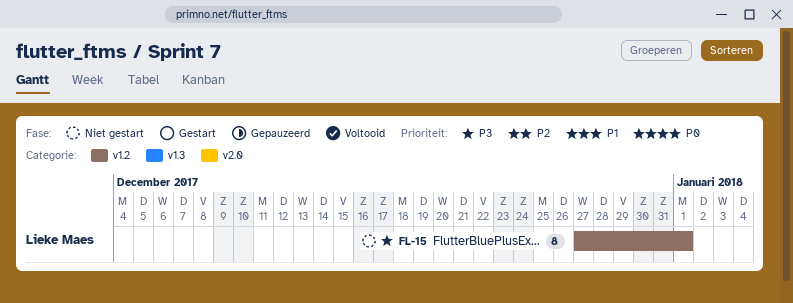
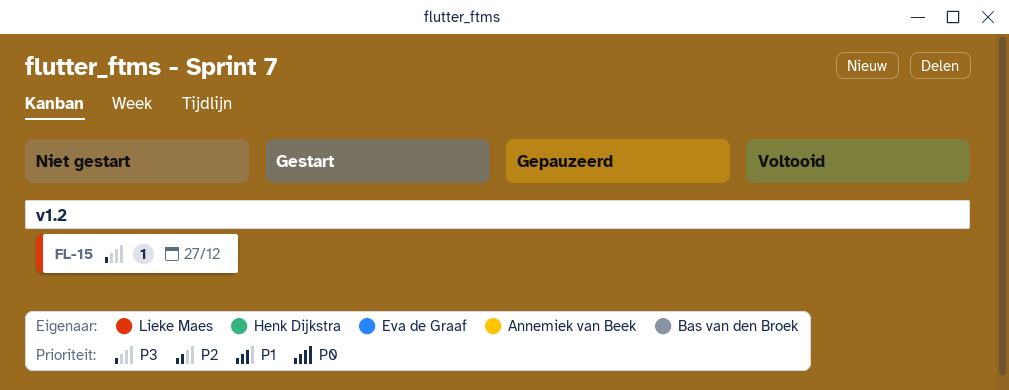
FL-15, estimate: 8 -> 1
FL-15, due: Jan 1 -> Dec 27

